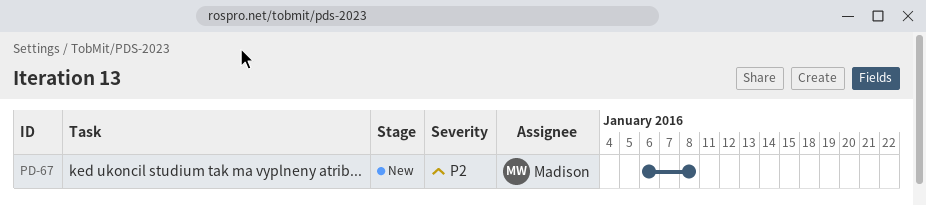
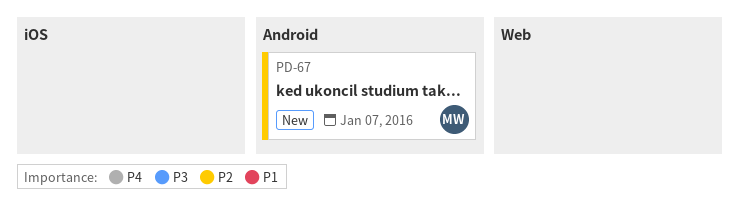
PD-67, due: Jan 8 -> Jan 7

